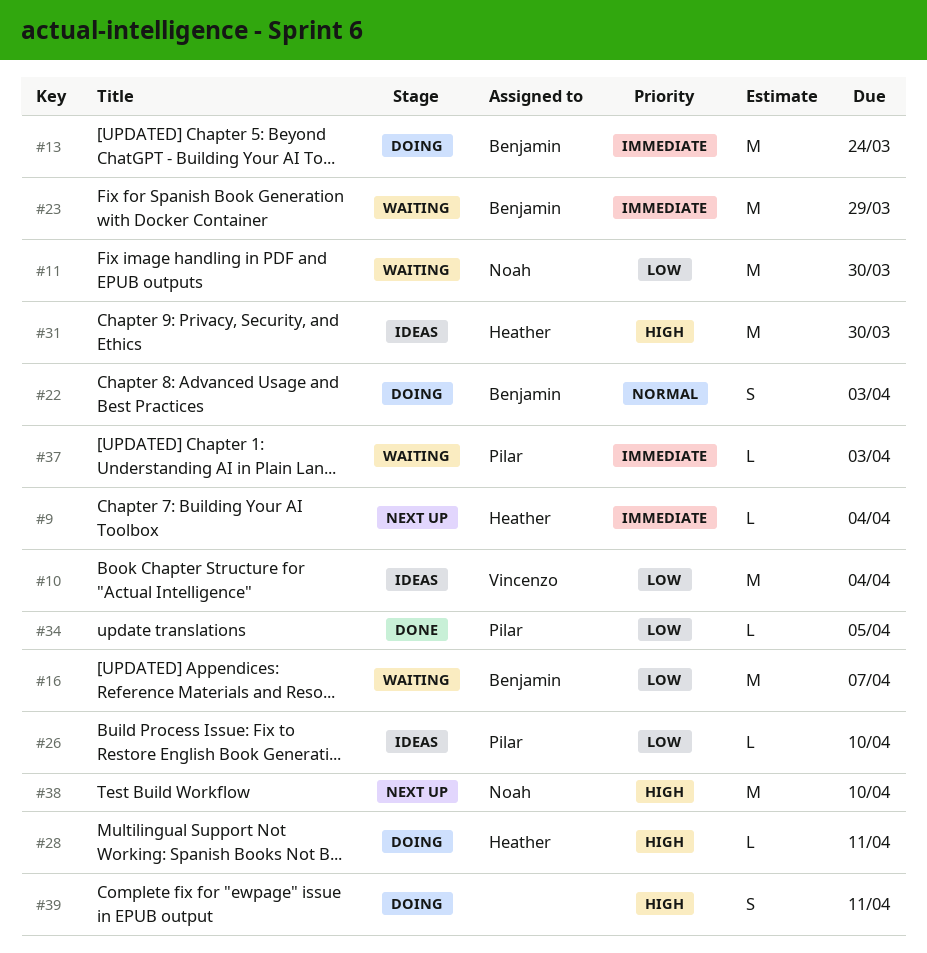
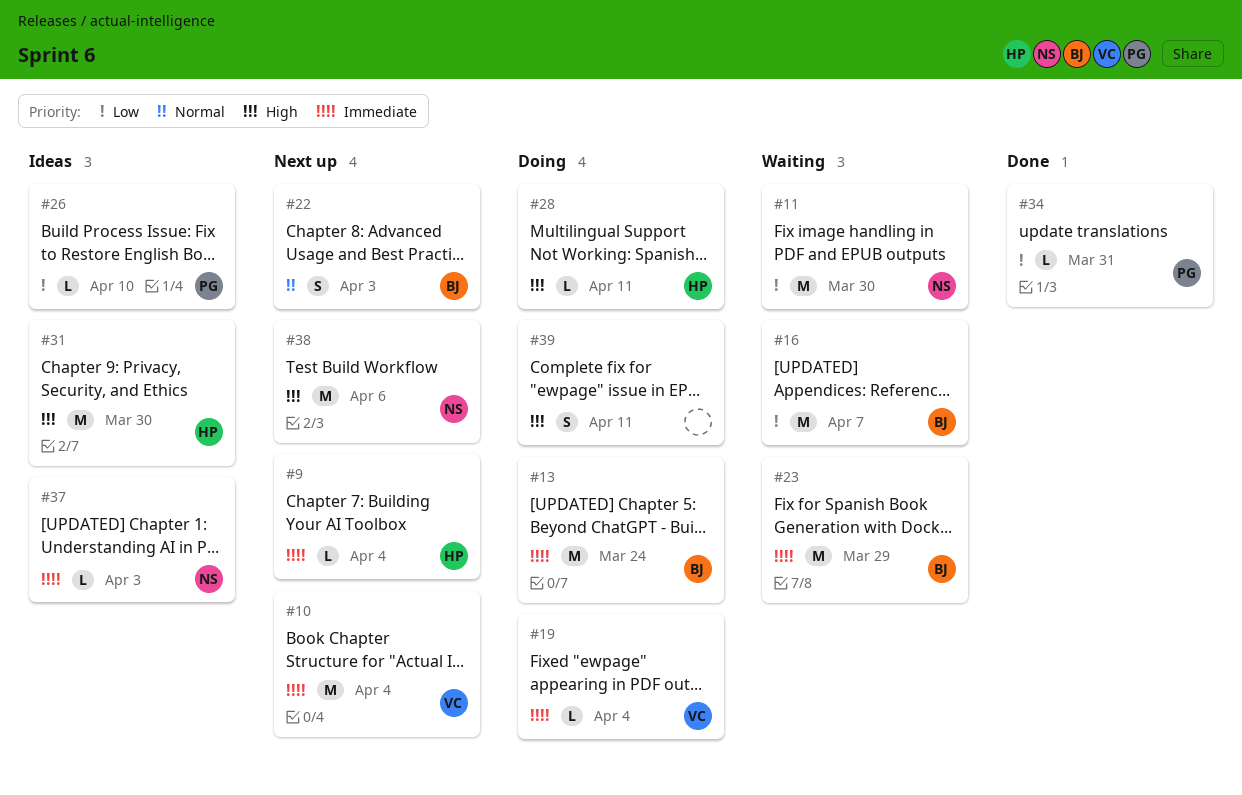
#10, status: Ideas -> Next up
#10, priority: Low -> Immediate
#19: none -> present
#22, status: Doing -> Next up
#34, due: Apr 5 -> Mar 31
#37, status: Waiting -> Ideas
#37, owner: Pilar -> Noah
#38, due: Apr 10 -> Apr 6

